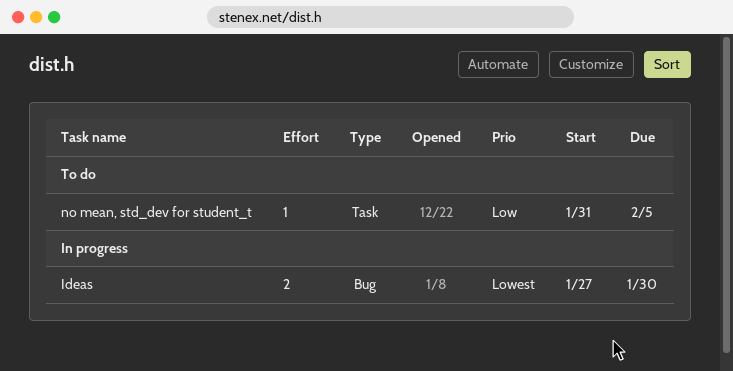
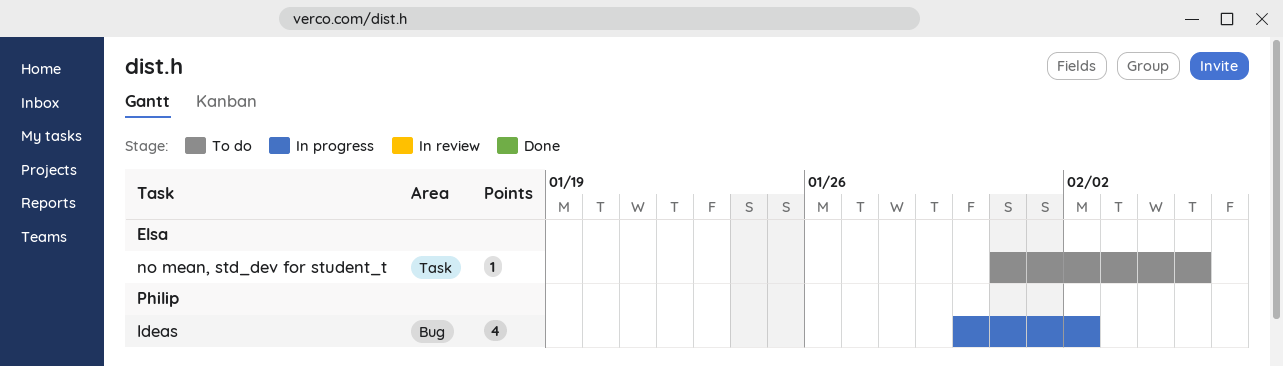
Ideas, estimate: 2 -> 4
Ideas, start: Jan 27 -> Jan 30
Ideas, due: Jan 30 -> Feb 2

